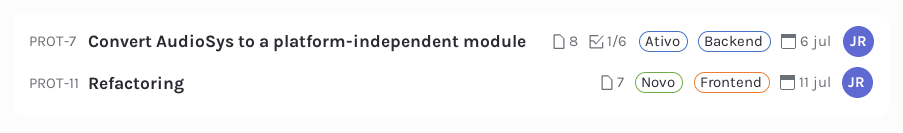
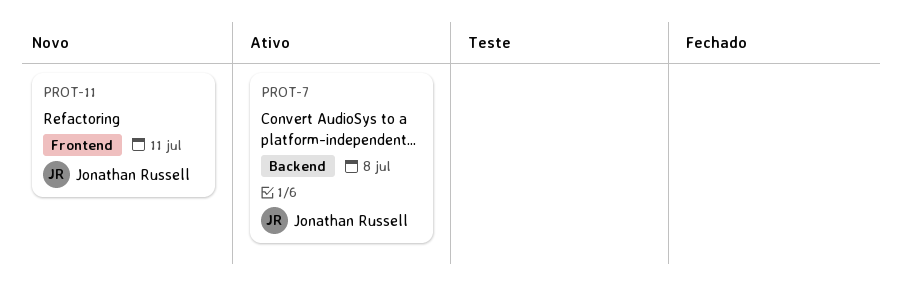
PROT-7, due: Jul 6 -> Jul 8

